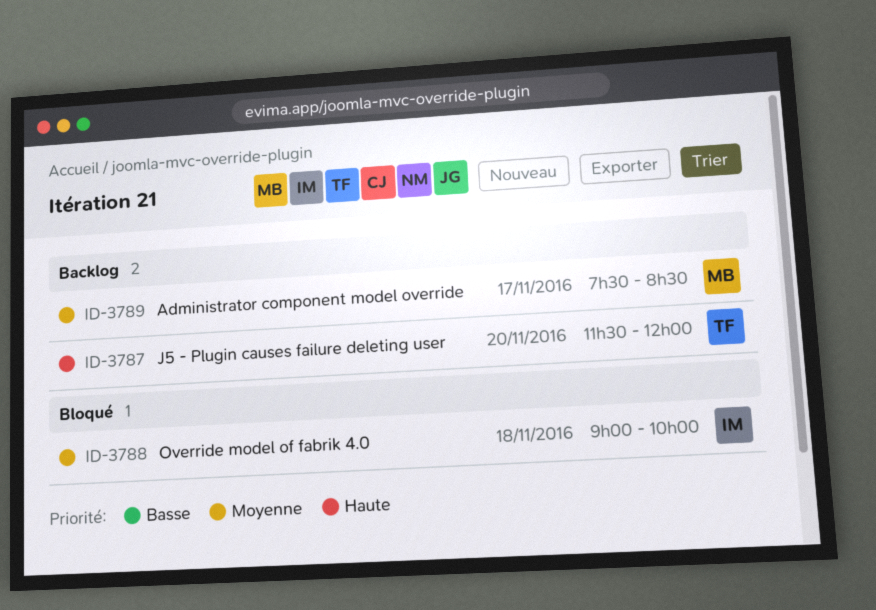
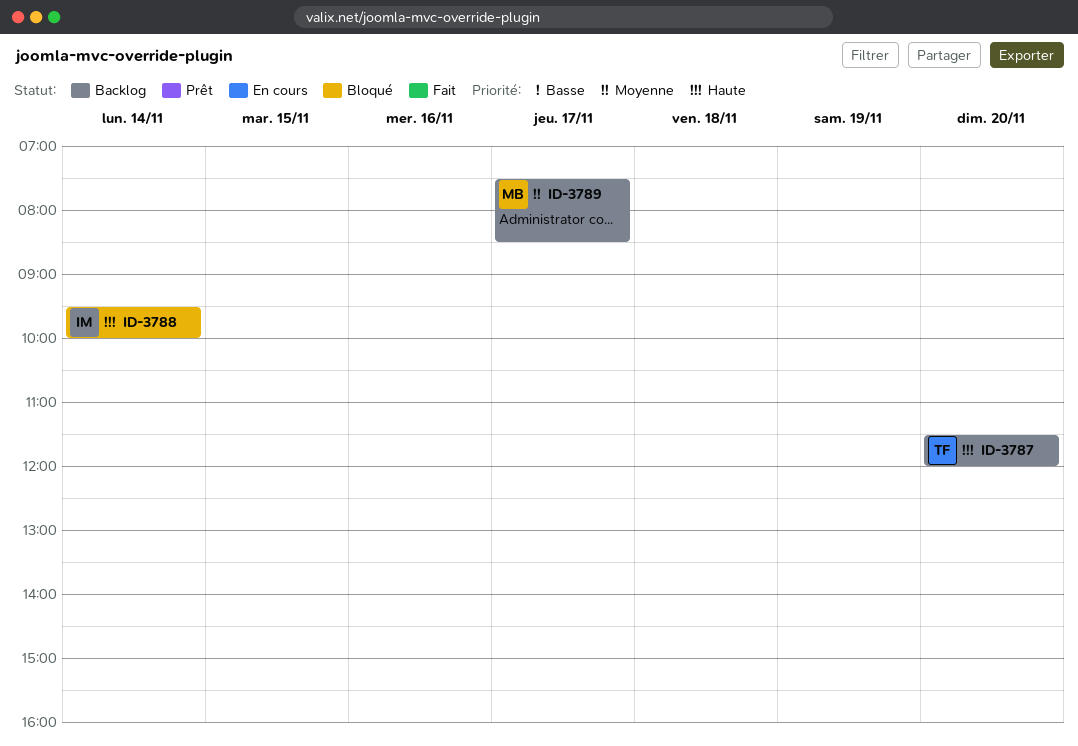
ID-3788, priority: Moyenne -> Haute
ID-3788, day: Nov 18 -> Nov 14
ID-3788, begins: 09:00 -> 09:30

